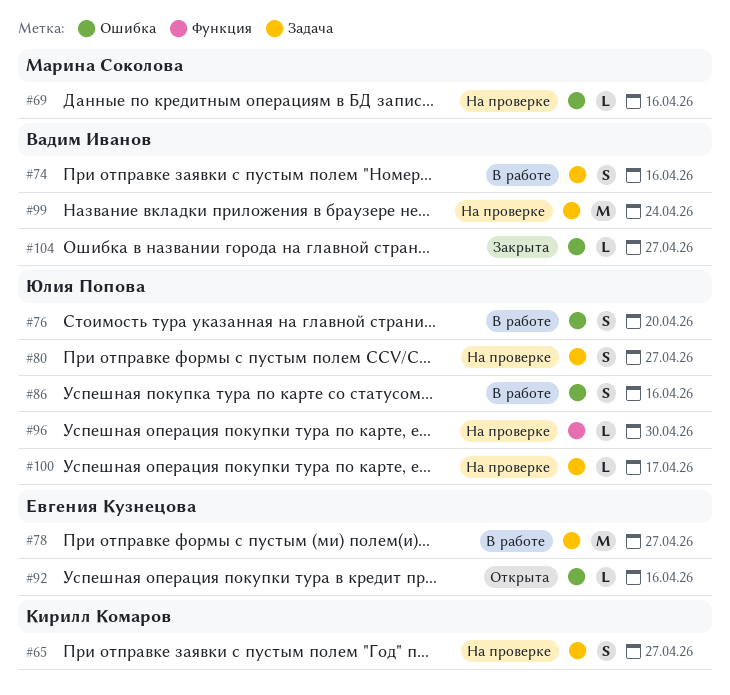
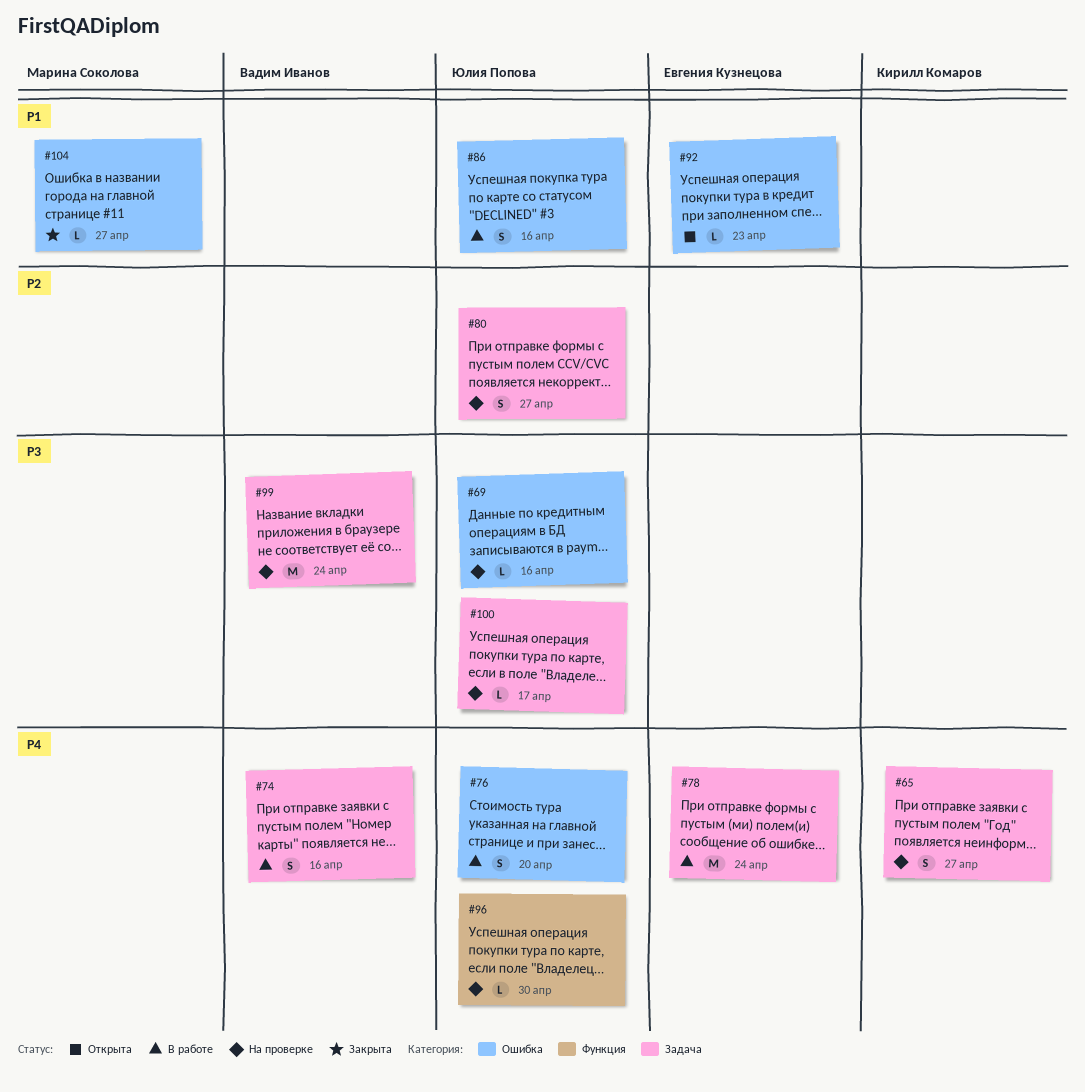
#69, owner: Марина Соколова -> Юлия Попова
#78, due: Apr 27 -> Apr 24
#92, due: Apr 16 -> Apr 23
#104, owner: Вадим Иванов -> Марина Соколова

